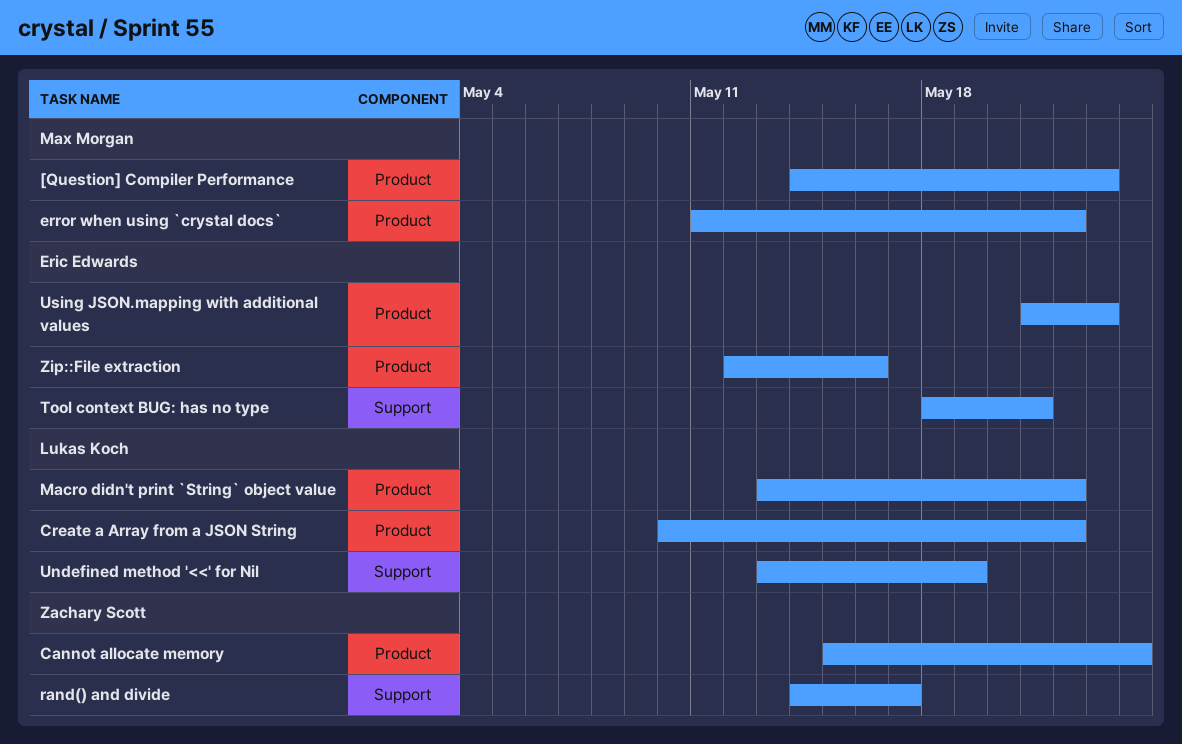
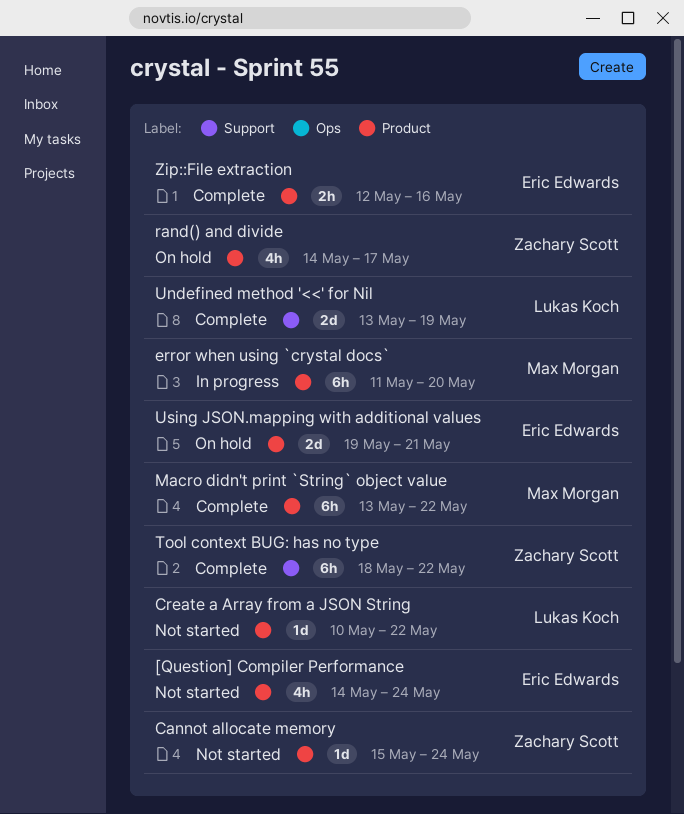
[Question] Compiler Performance, owner: Max Morgan -> Eric Edwards
[Question] Compiler Performance, due: May 23 -> May 24
error when using `crystal docs`, due: May 22 -> May 20
Macro didn't print `String` object value, owner: Lukas Koch -> Max Morgan
rand() and divide, label: Support -> Product
Tool context BUG: has no type, owner: Eric Edwards -> Zachary Scott
Tool context BUG: has no type, due: May 21 -> May 22
Using JSON.mapping with additional values, start: May 21 -> May 19
Using JSON.mapping with additional values, due: May 23 -> May 21

